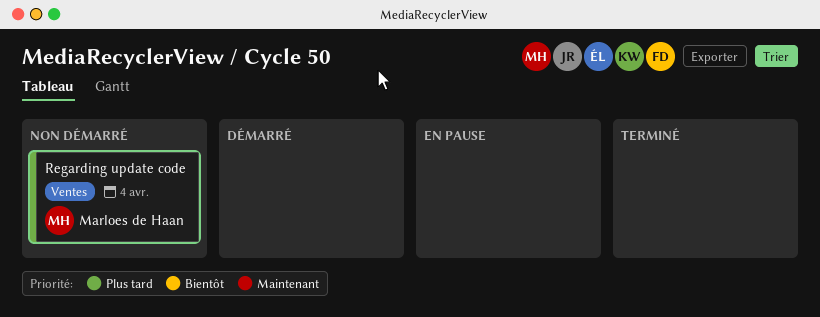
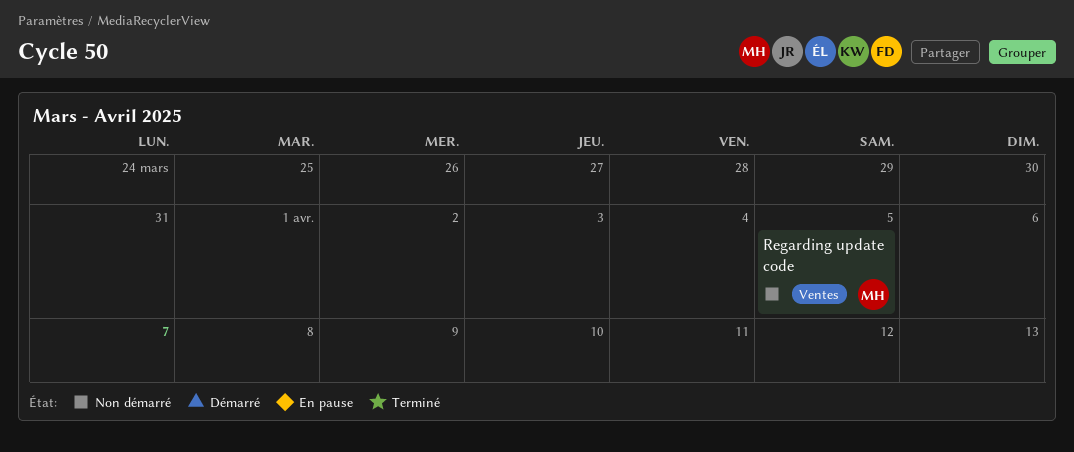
Regarding update code, due: Apr 4 -> Apr 5

